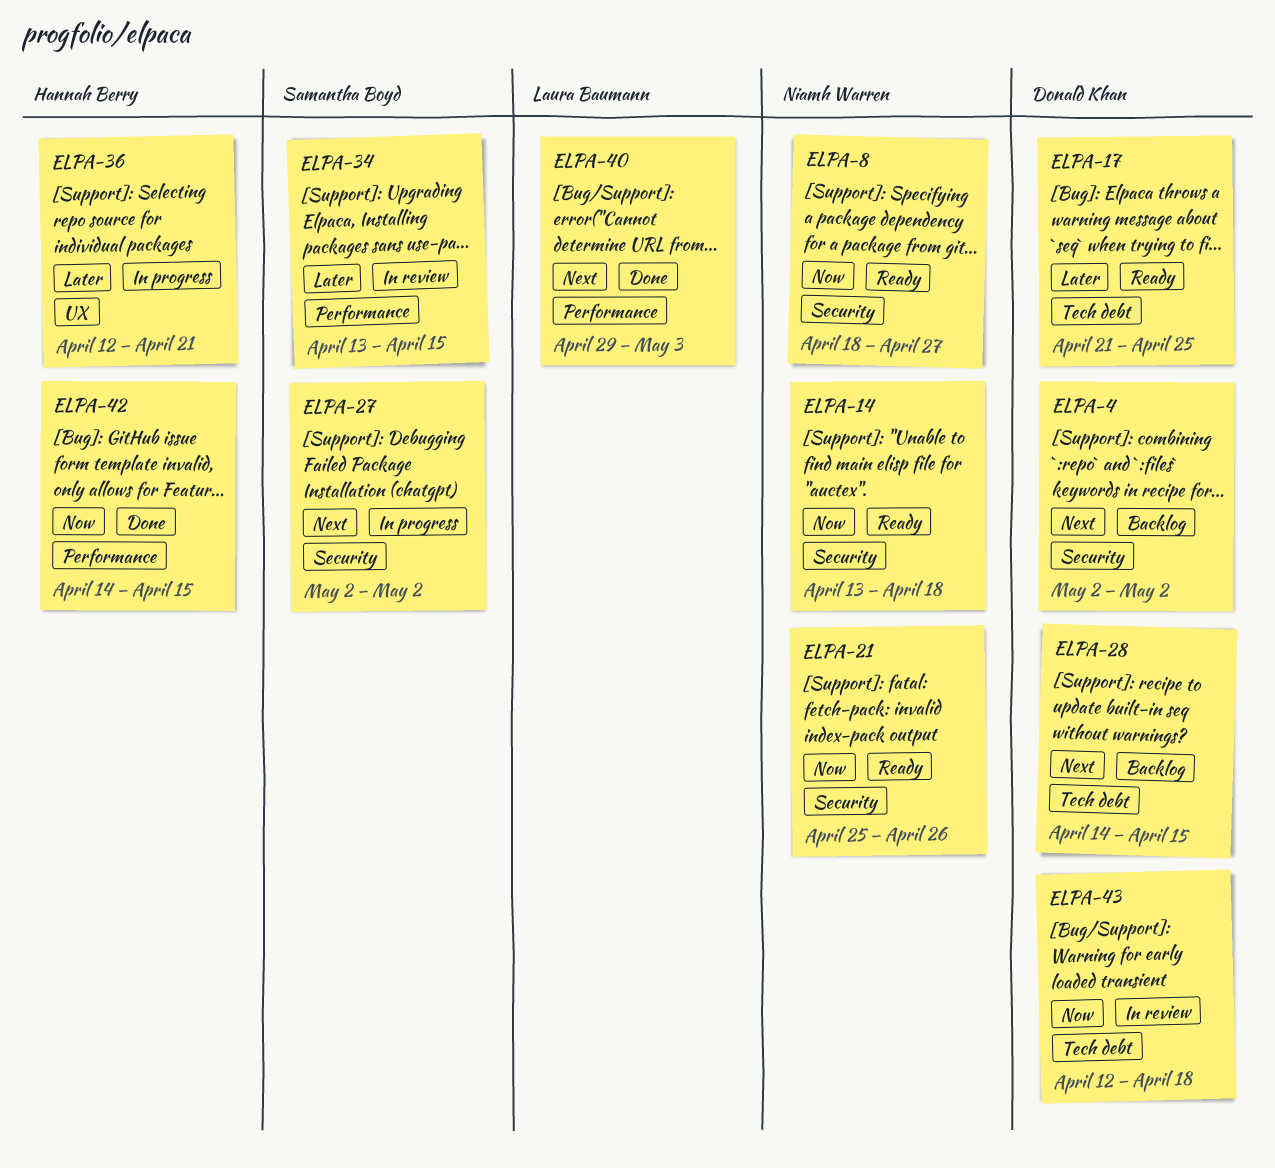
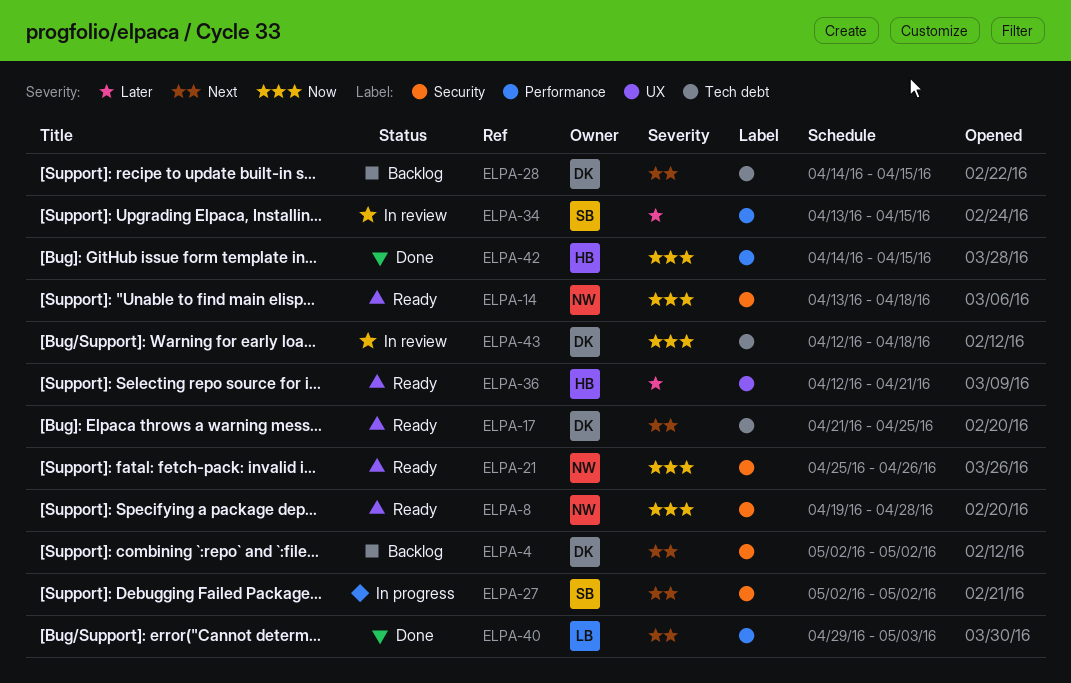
ELPA-8, start: Apr 18 -> Apr 19
ELPA-8, due: Apr 27 -> Apr 28
ELPA-17, priority: Later -> Next
ELPA-36, status: In progress -> Ready

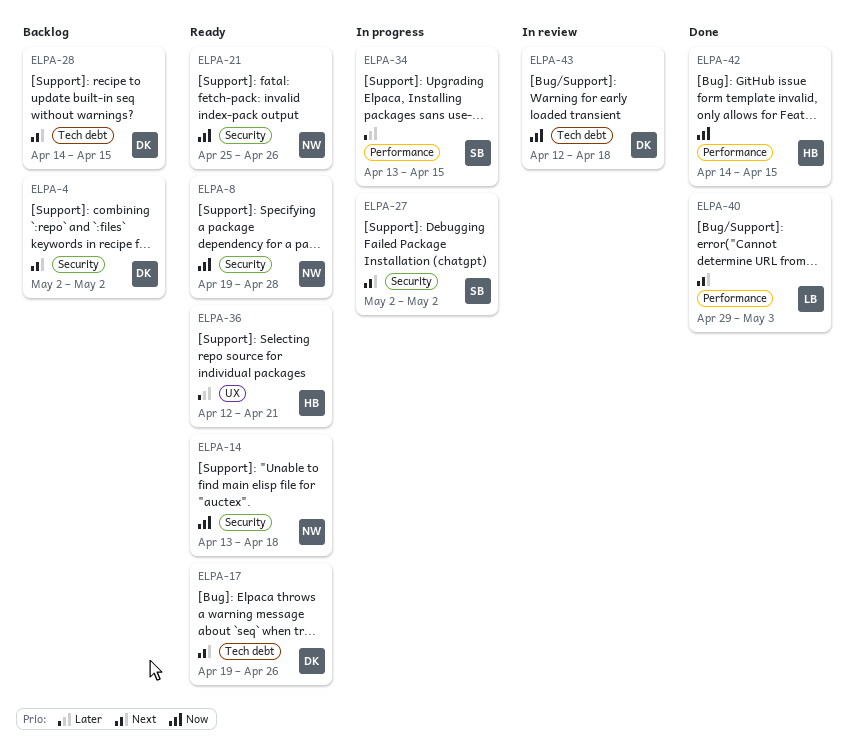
ELPA-17, start: Apr 21 -> Apr 19
ELPA-17, due: Apr 25 -> Apr 26
ELPA-34, status: In review -> In progress

